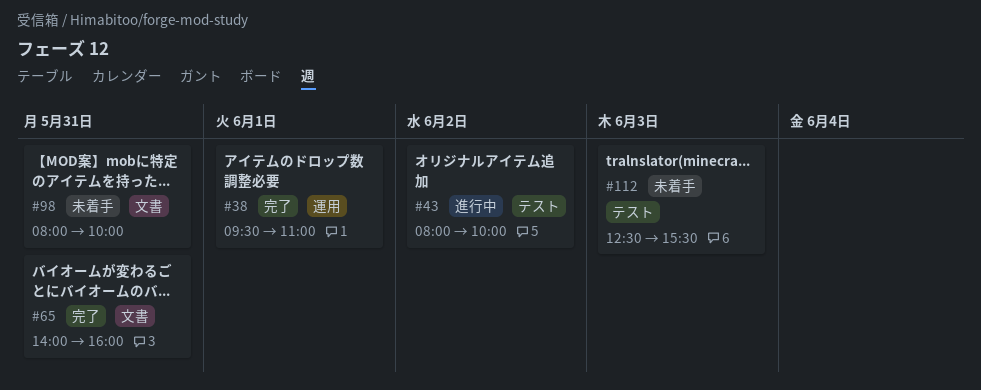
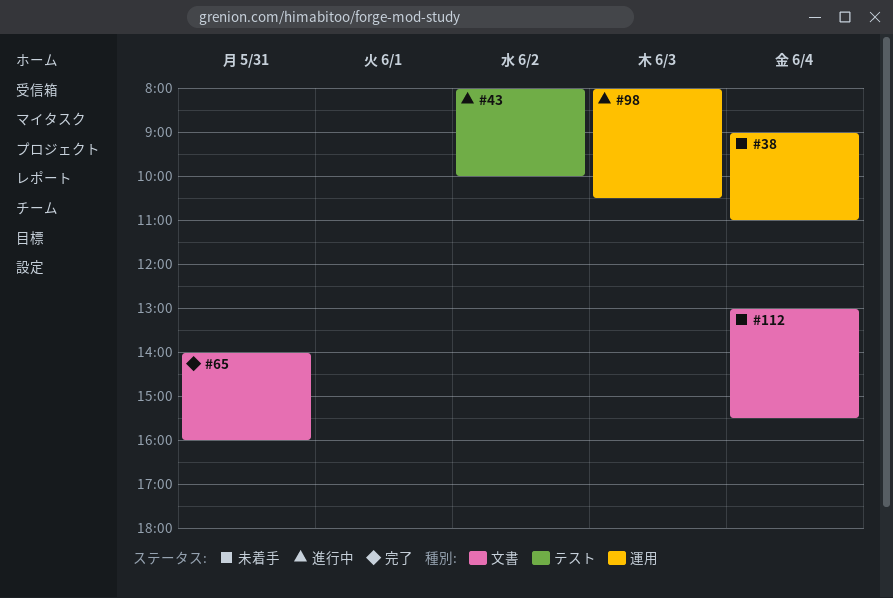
#38, status: 完了 -> 未着手
#38, day: Jun 1 -> Jun 4
#38, begins: 09:30 -> 09:00
#98, status: 未着手 -> 進行中
#98, label: 文書 -> 運用
#98, day: May 31 -> Jun 3
#98, ends: 10:00 -> 10:30
#112, label: テスト -> 文書
#112, day: Jun 3 -> Jun 4
#112, begins: 12:30 -> 13:00

